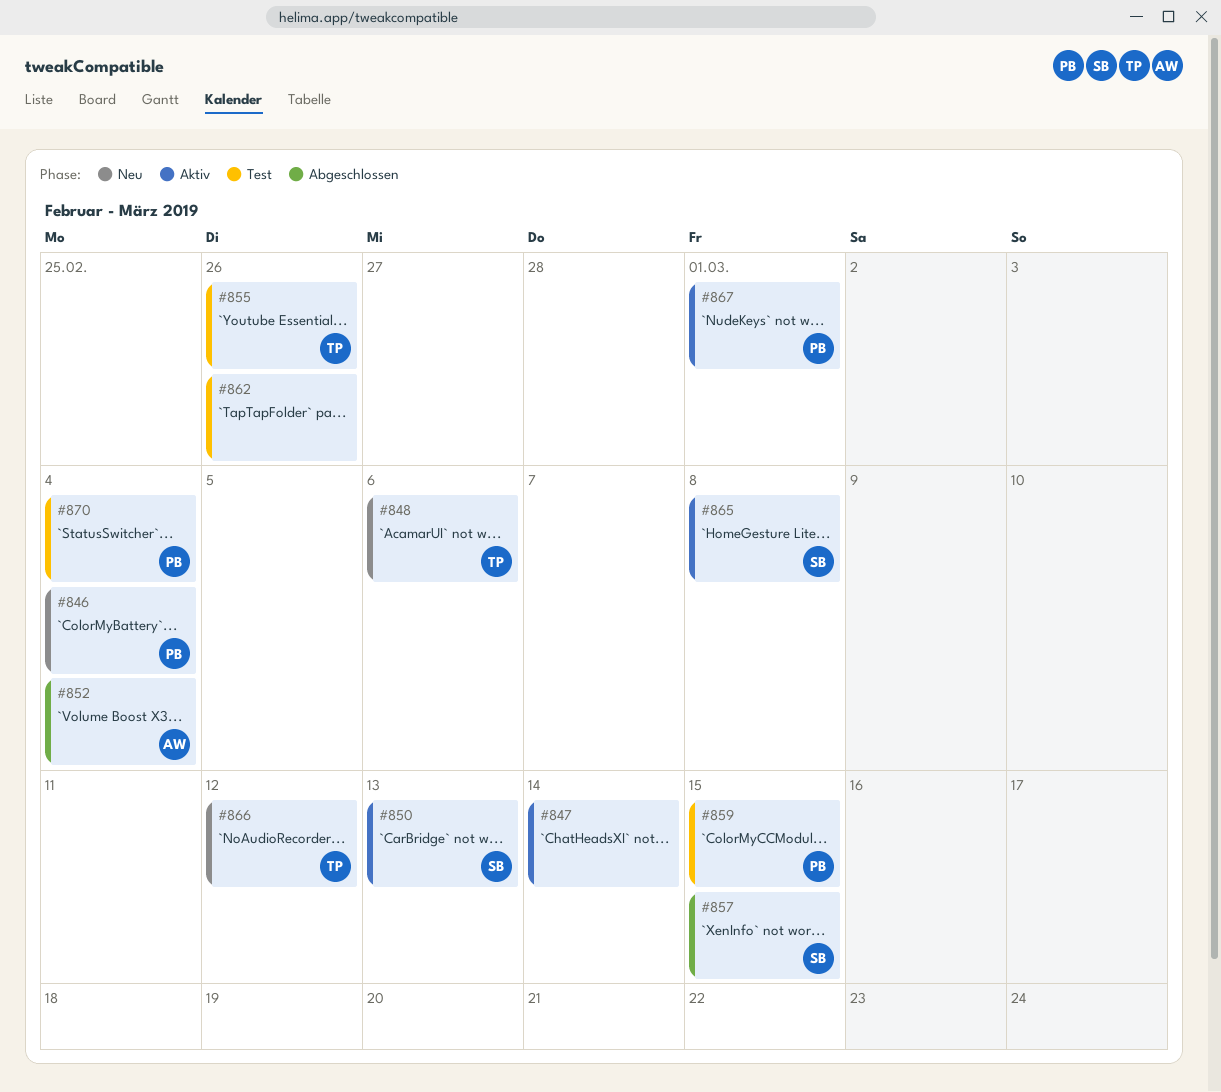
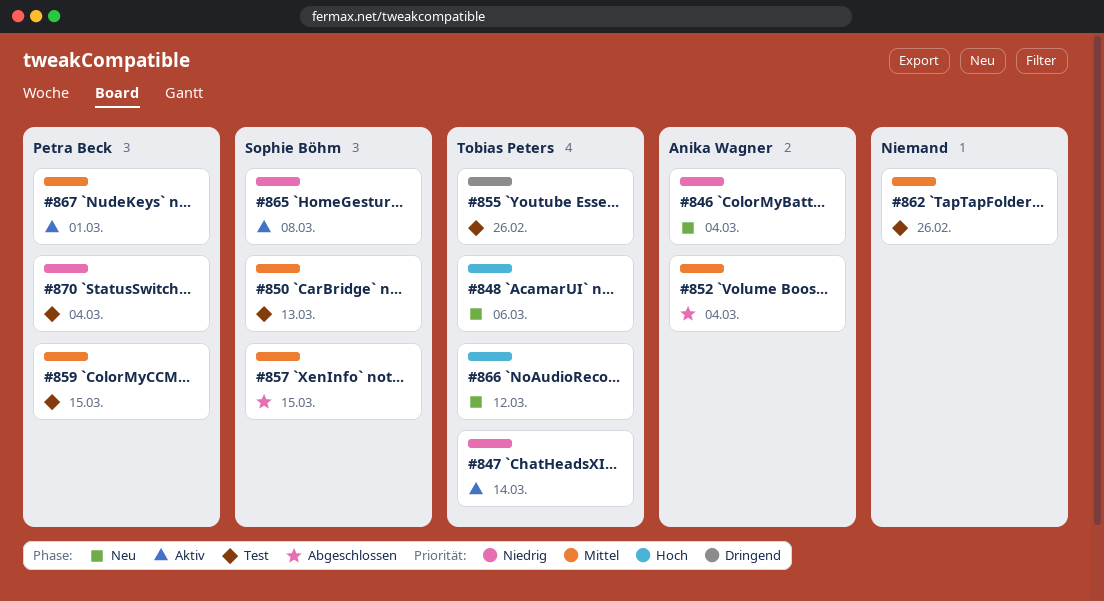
#846, owner: Petra Beck -> Anika Wagner
#847, owner: none -> Tobias Peters
#850, status: Aktiv -> Test

